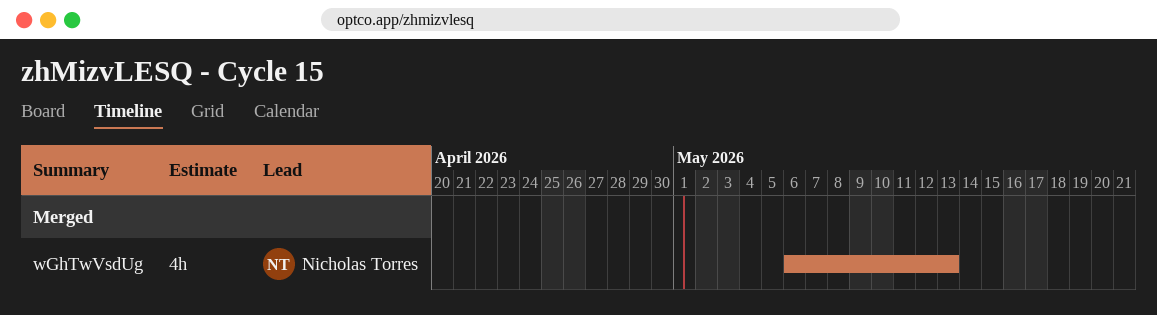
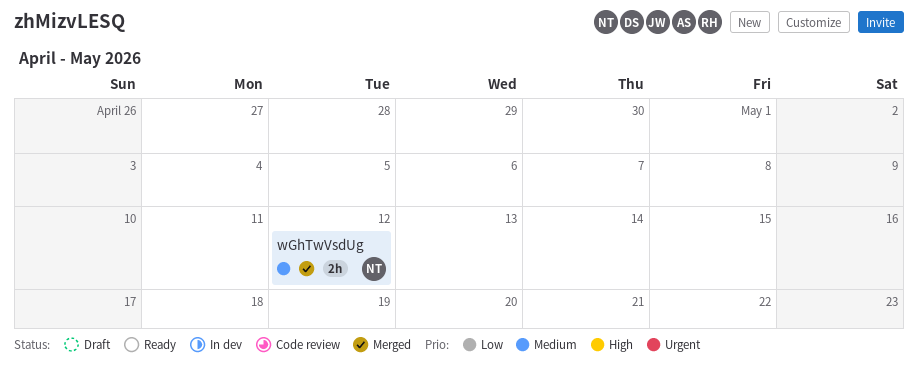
wGhTwVsdUg, estimate: 4h -> 2h
wGhTwVsdUg, due: May 13 -> May 12

